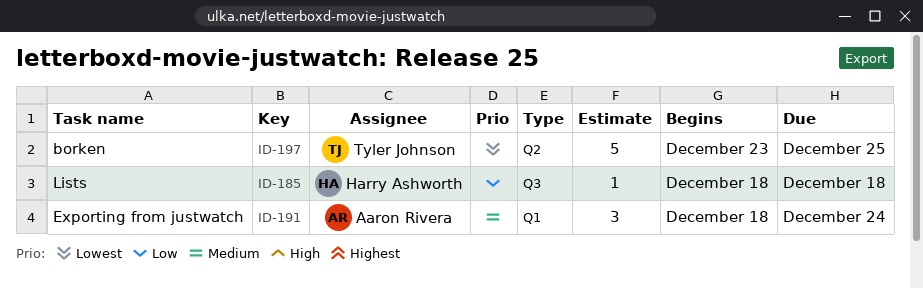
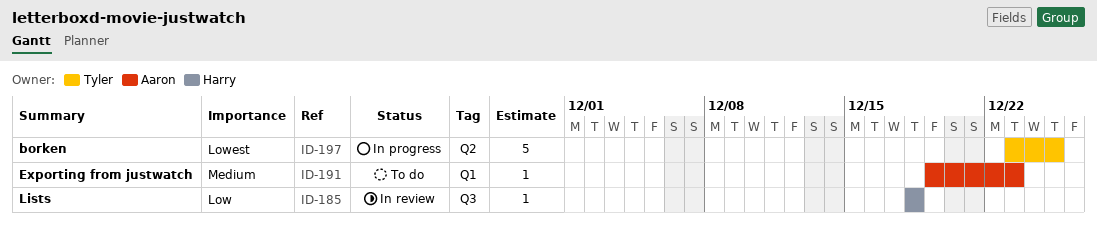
ID-191, estimate: 3 -> 1
ID-191, start: Dec 18 -> Dec 19
ID-191, due: Dec 24 -> Dec 23

